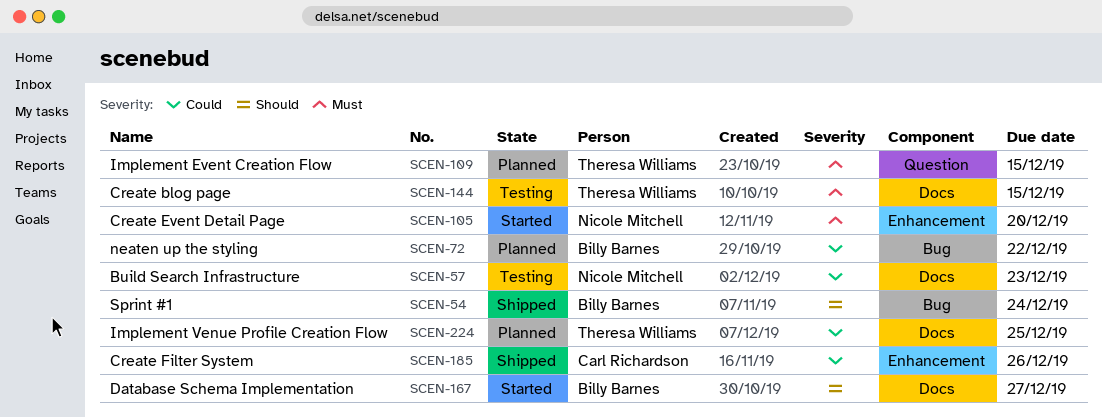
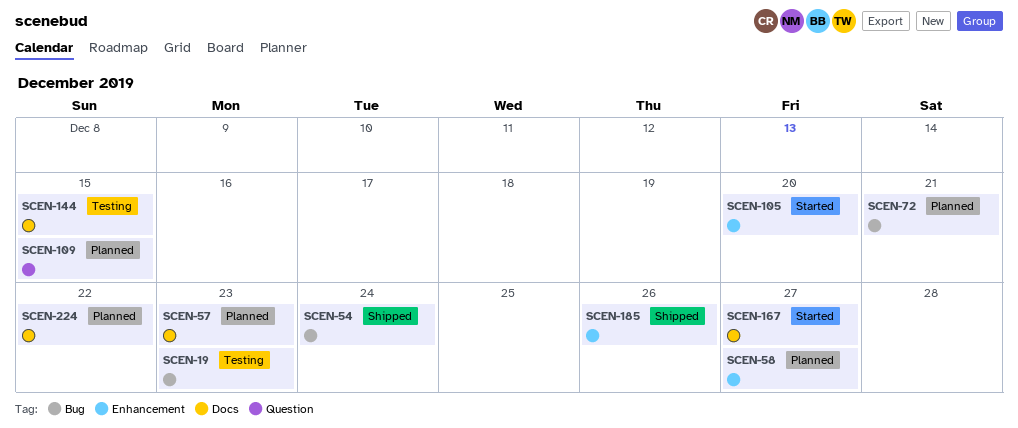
SCEN-19: none -> present
SCEN-57, status: Testing -> Planned
SCEN-58: none -> present
SCEN-72, due: Dec 22 -> Dec 21
SCEN-224, due: Dec 25 -> Dec 22

